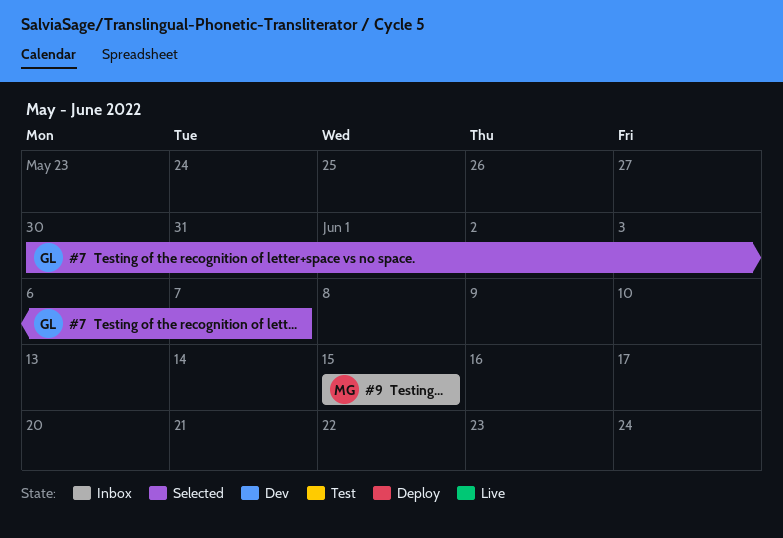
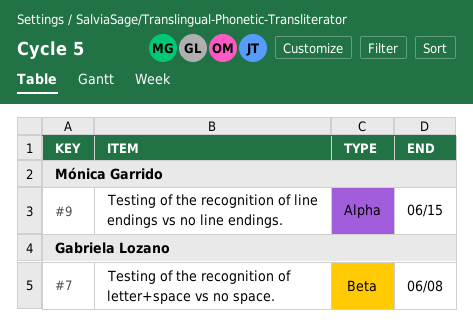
#7, due: Jun 7 -> Jun 8

